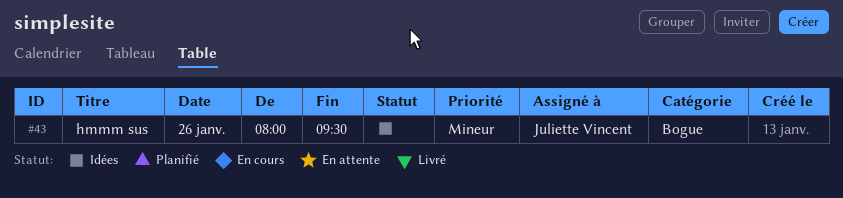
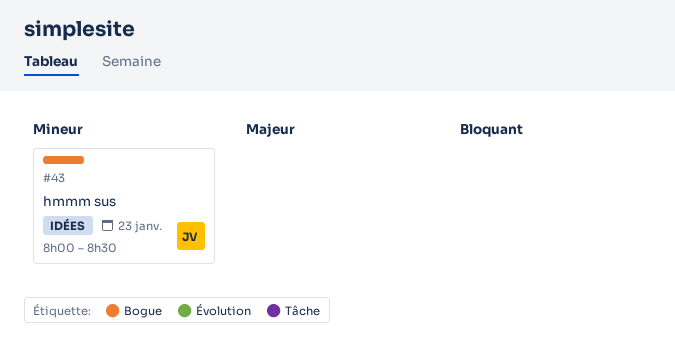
#43, day: Jan 26 -> Jan 23
#43, ends: 09:30 -> 08:30

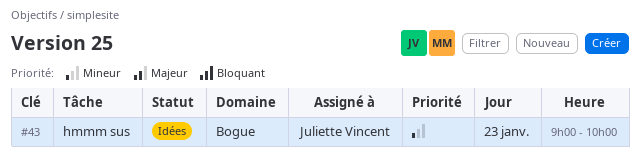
#43, begins: 08:00 -> 09:00
#43, ends: 08:30 -> 10:00

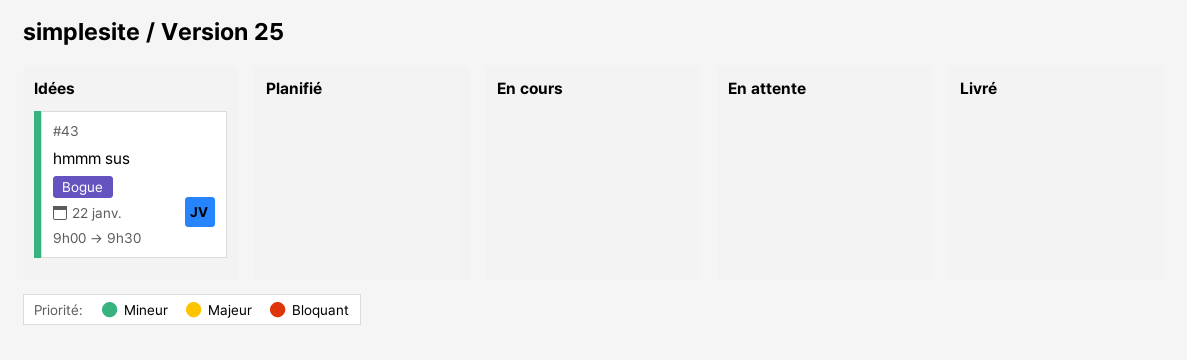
#43, day: Jan 23 -> Jan 22
#43, ends: 10:00 -> 09:30

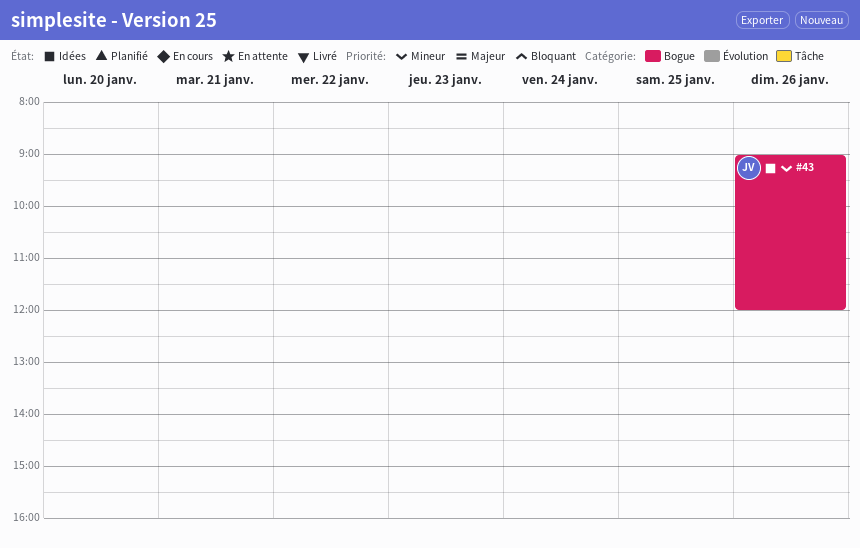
#43, day: Jan 22 -> Jan 26
#43, ends: 09:30 -> 12:00

